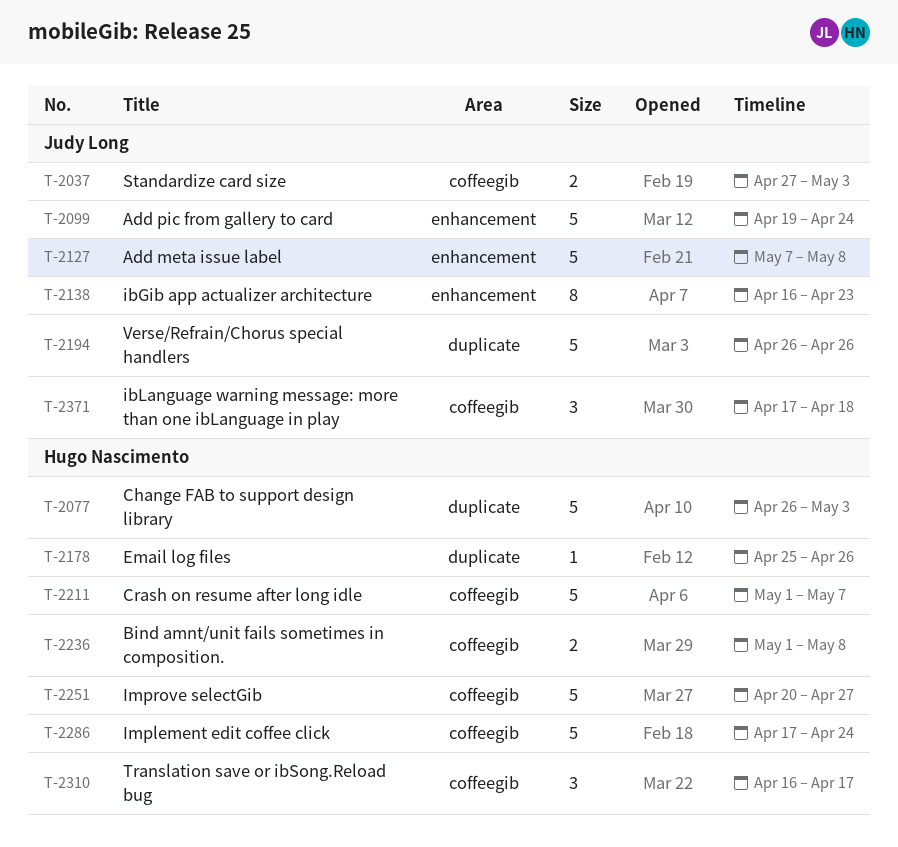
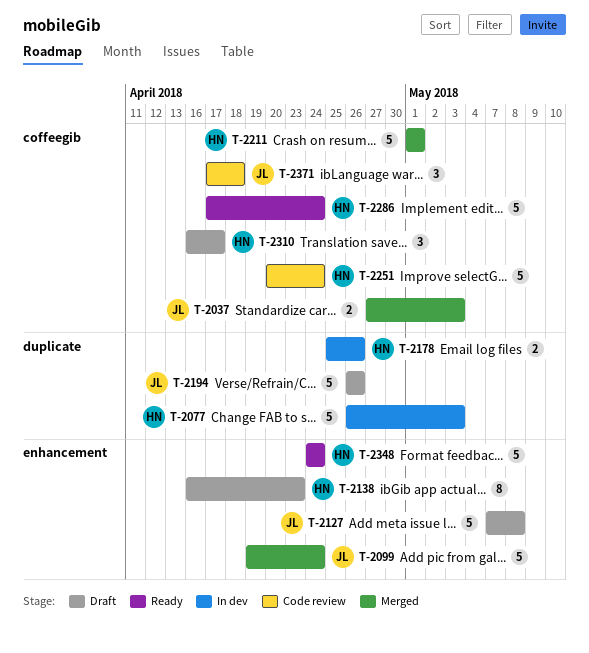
T-2138, owner: Judy Long -> Hugo Nascimento
T-2178, estimate: 1 -> 2
T-2211, due: May 7 -> May 1
T-2236: present -> none
T-2251, due: Apr 27 -> Apr 24
T-2348: none -> present

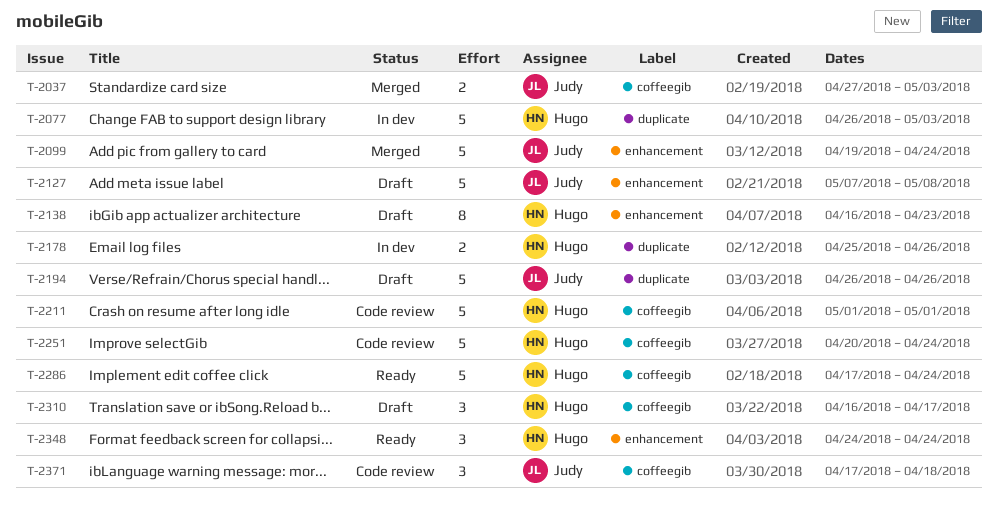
T-2211, status: Merged -> Code review
T-2348, estimate: 5 -> 3

